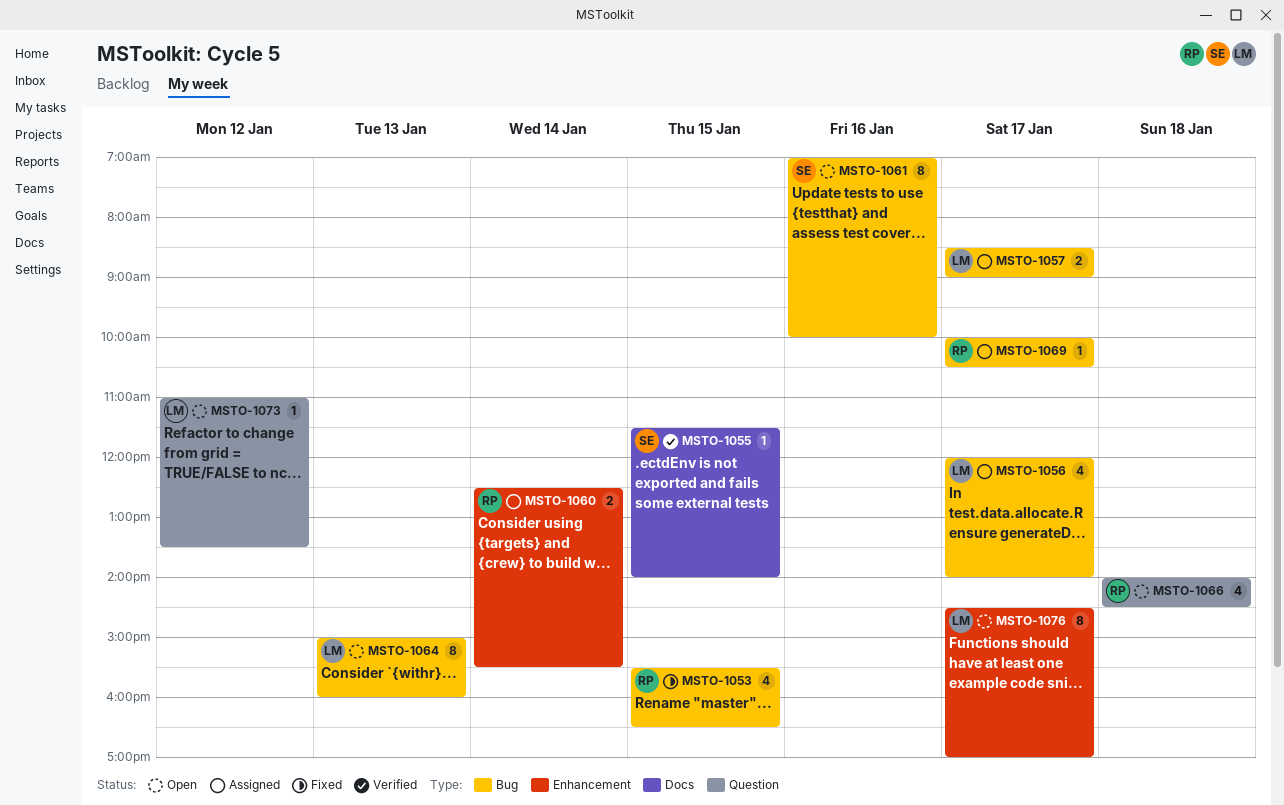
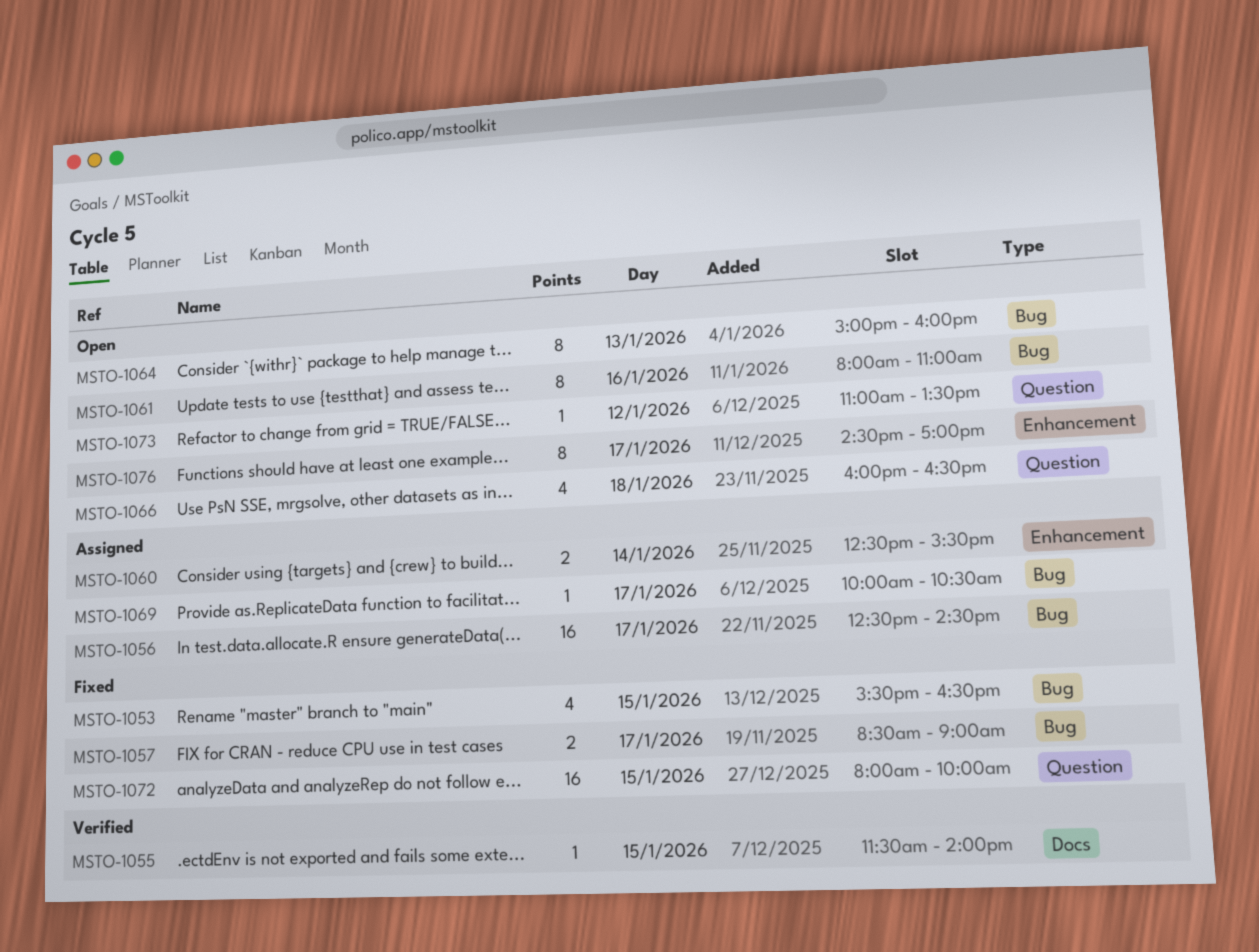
MSTO-1056, estimate: 4 -> 16
MSTO-1056, begins: 12:00 -> 12:30
MSTO-1056, ends: 14:00 -> 14:30
MSTO-1057, status: Assigned -> Fixed
MSTO-1061, begins: 07:00 -> 08:00
MSTO-1061, ends: 10:00 -> 11:00
MSTO-1066, begins: 14:00 -> 16:00
MSTO-1066, ends: 14:30 -> 16:30
MSTO-1072: none -> present

